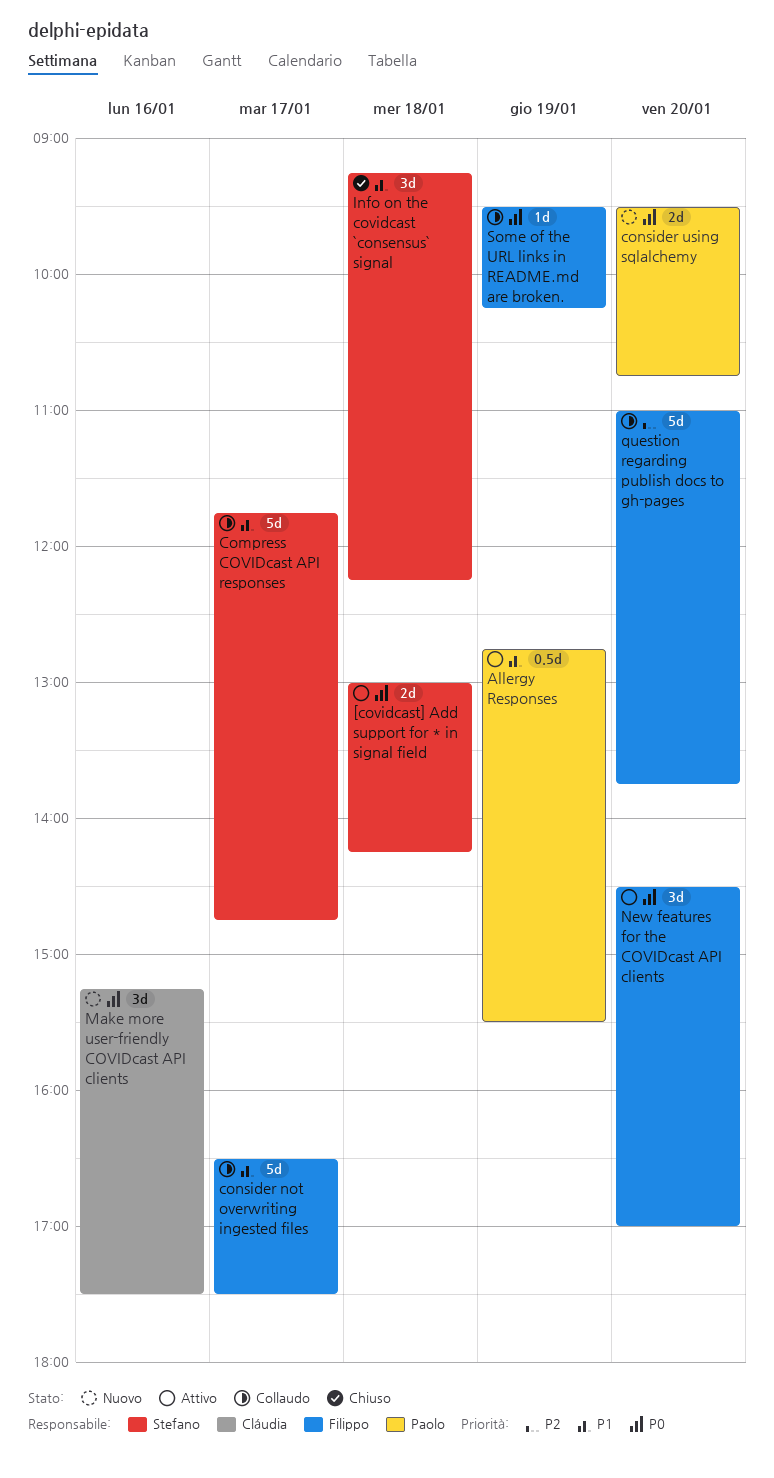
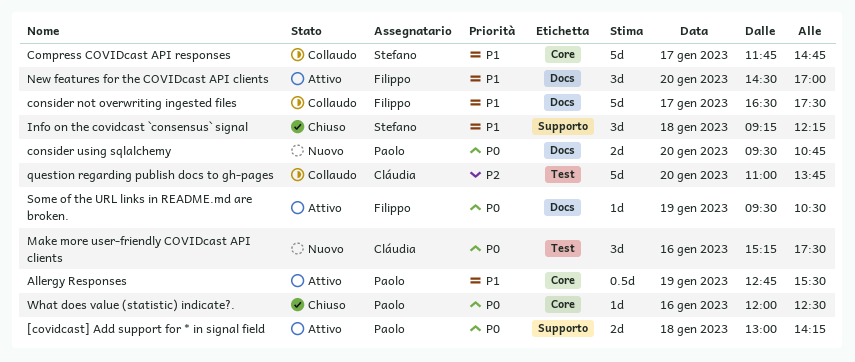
[covidcast] Add support for * in signal field, owner: Stefano -> Paolo
New features for the COVIDcast API clients, priority: P0 -> P1
question regarding publish docs to gh-pages, owner: Filippo -> Cláudia
Some of the URL links in README.md are broken., status: Collaudo -> Attivo
Some of the URL links in README.md are broken., ends: 10:15 -> 10:30
What does value (statistic) indicate?.: none -> present

